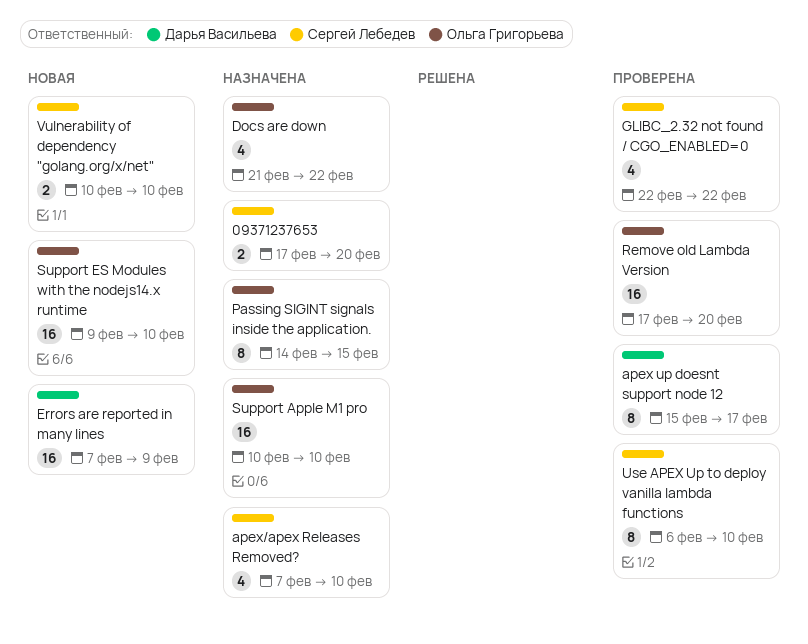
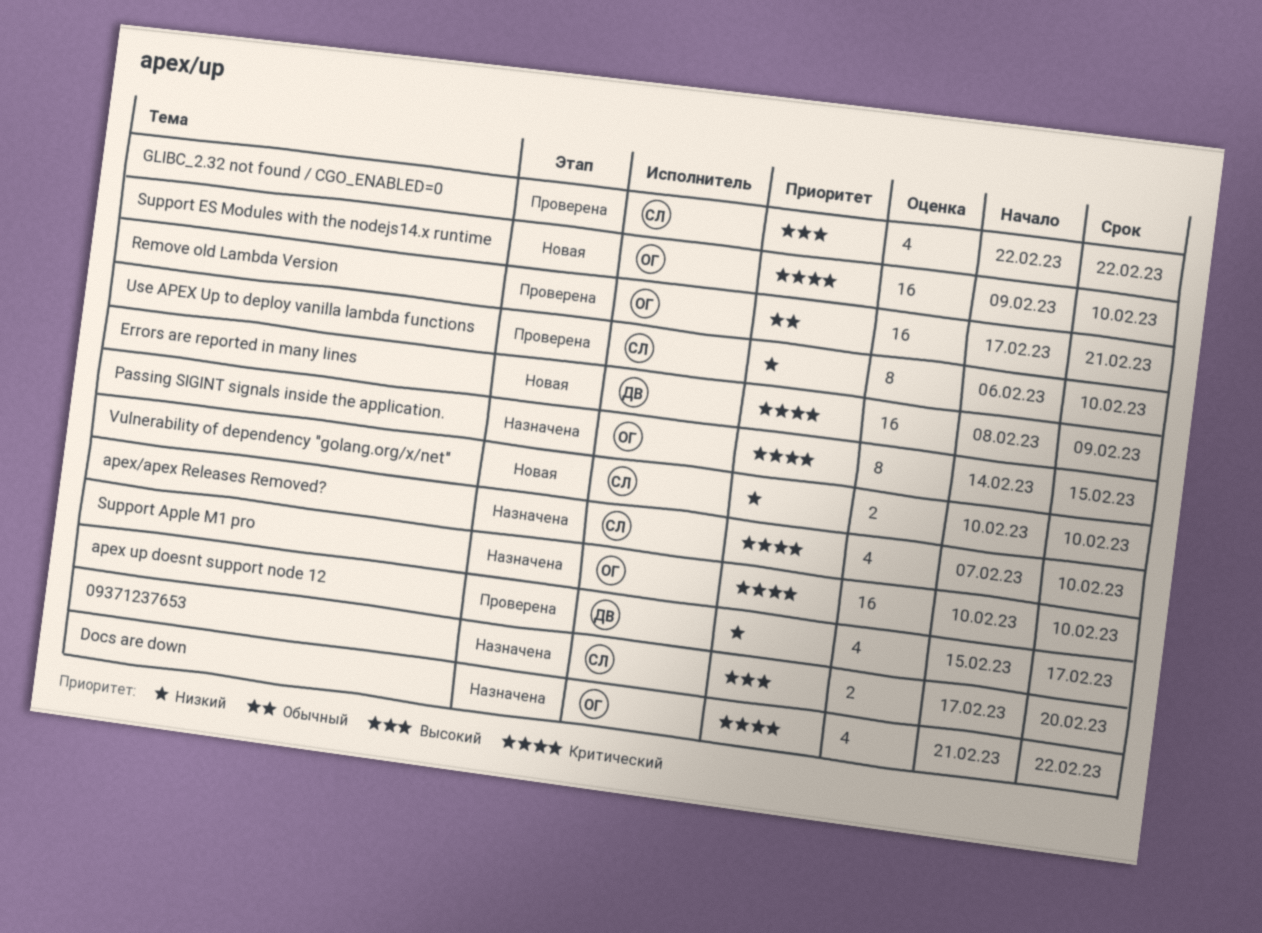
apex up doesnt support node 12, estimate: 8 -> 4
Errors are reported in many lines, start: Feb 7 -> Feb 8
Remove old Lambda Version, due: Feb 20 -> Feb 21

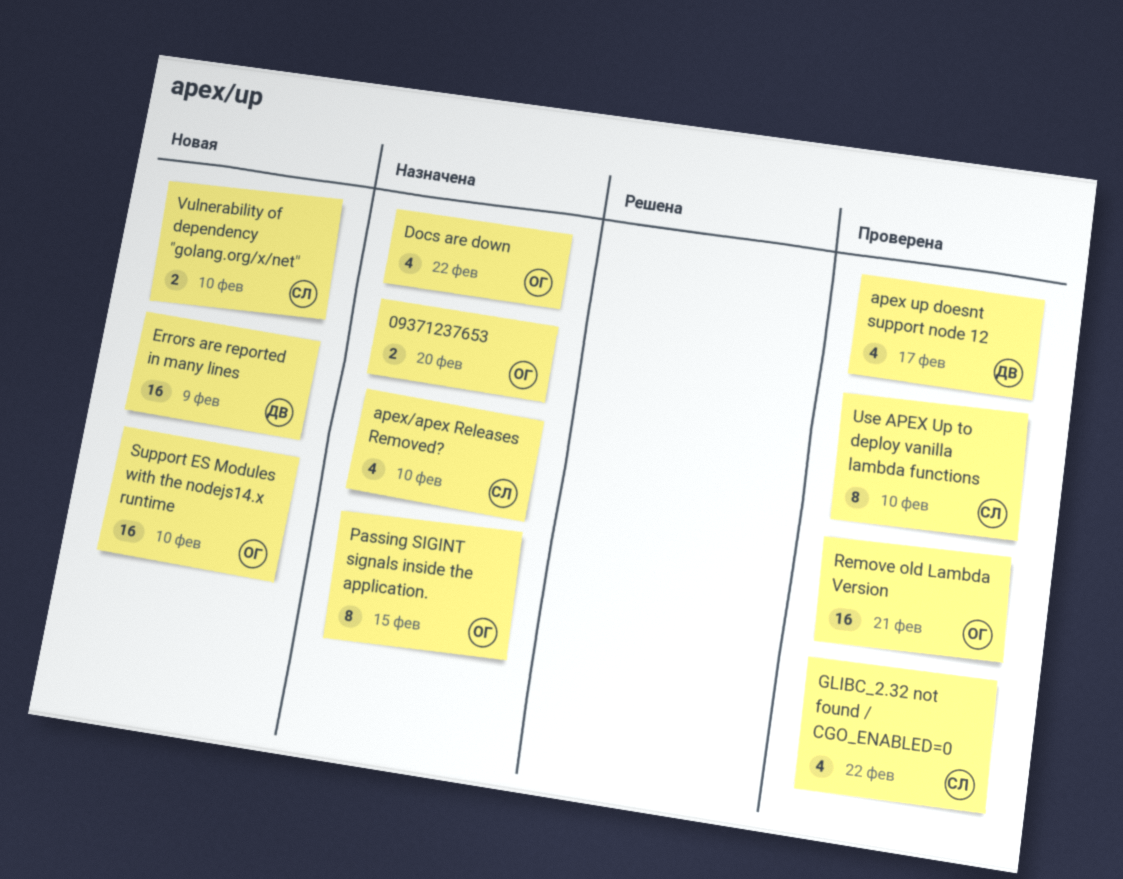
09371237653, owner: СЛ -> ОГ
Support Apple M1 pro: present -> none

